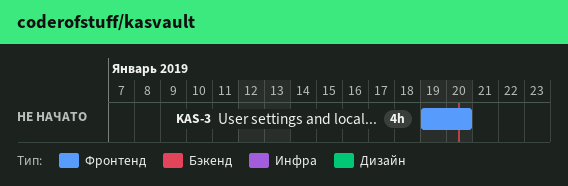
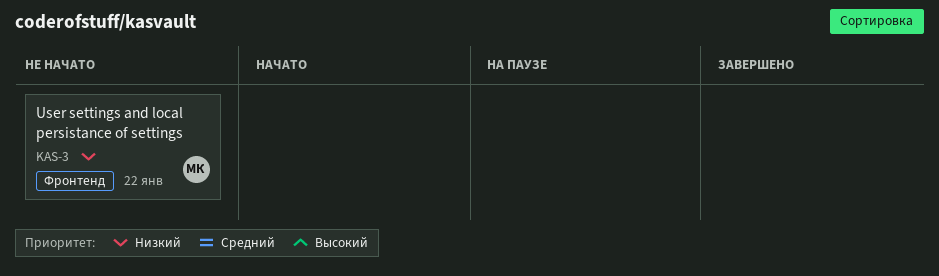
KAS-3, due: Jan 20 -> Jan 22

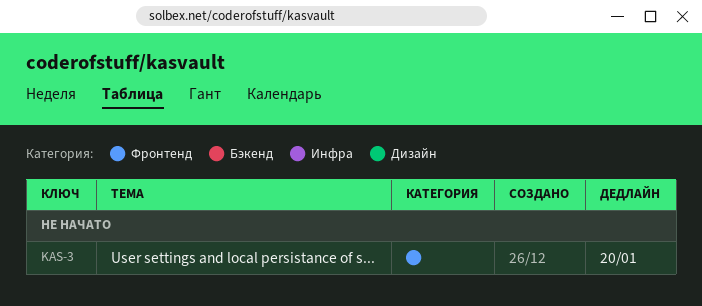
KAS-3, due: Jan 22 -> Jan 20

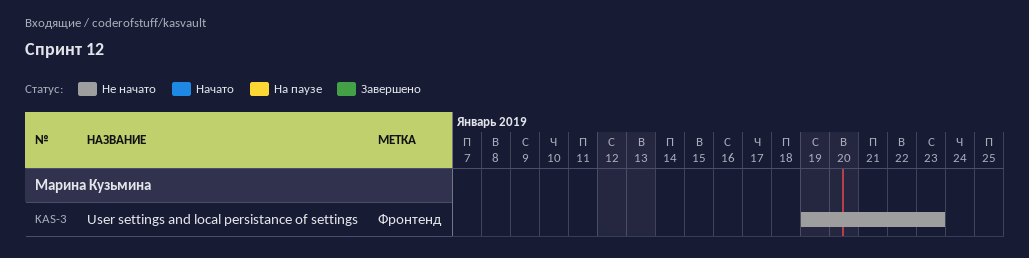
KAS-3, due: Jan 20 -> Jan 23

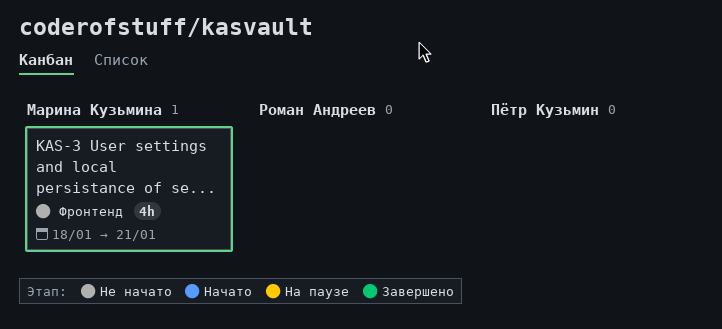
KAS-3, start: Jan 19 -> Jan 18
KAS-3, due: Jan 23 -> Jan 21

